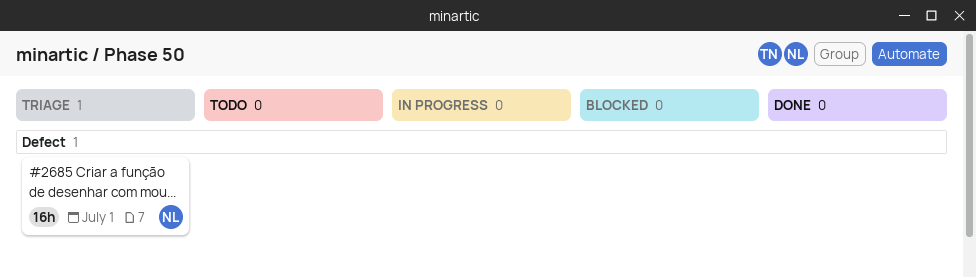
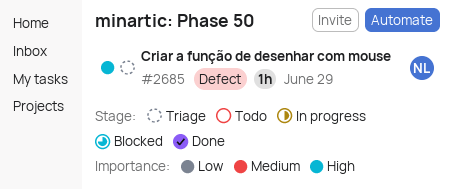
#2685, estimate: 16h -> 1h
#2685, due: Jul 1 -> Jun 29

